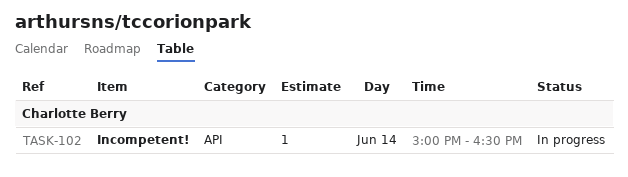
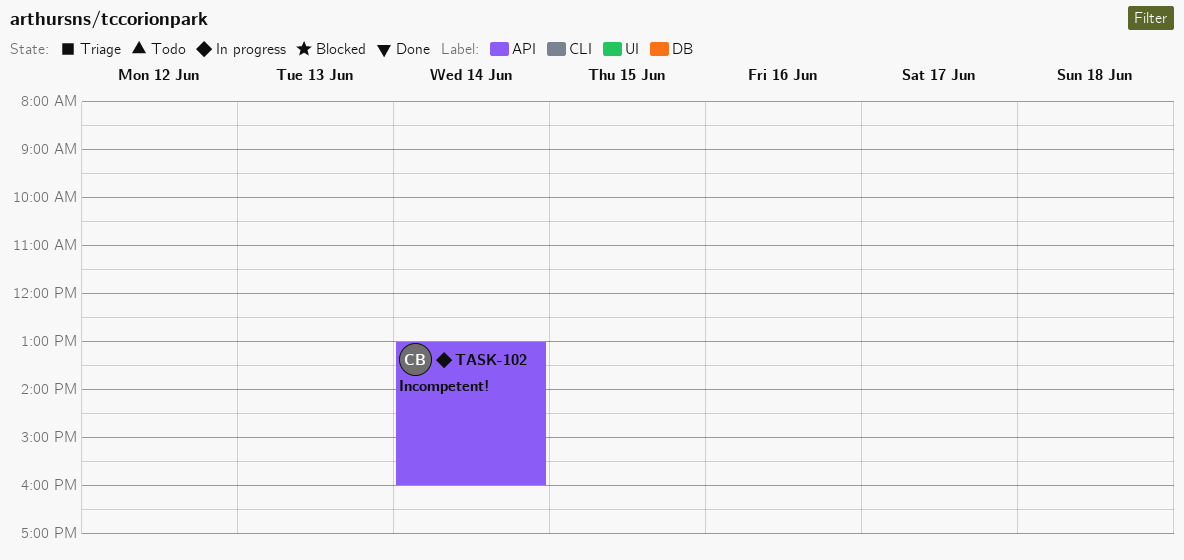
TASK-102, begins: 15:00 -> 13:00
TASK-102, ends: 16:30 -> 16:00

